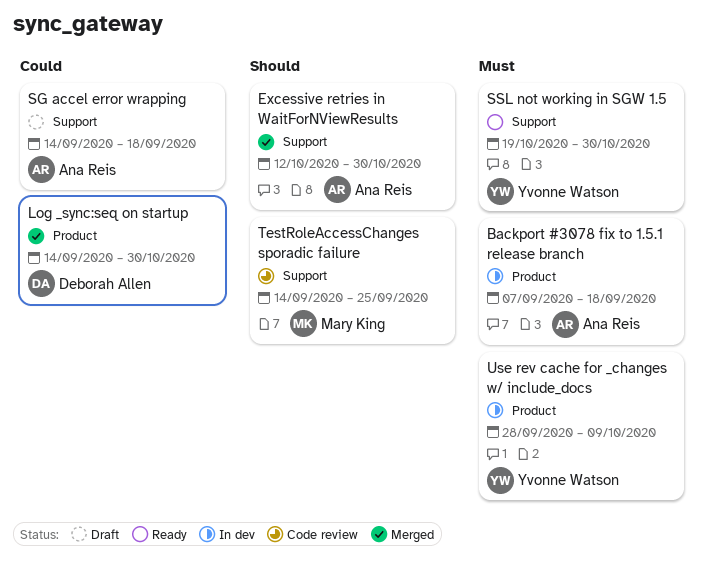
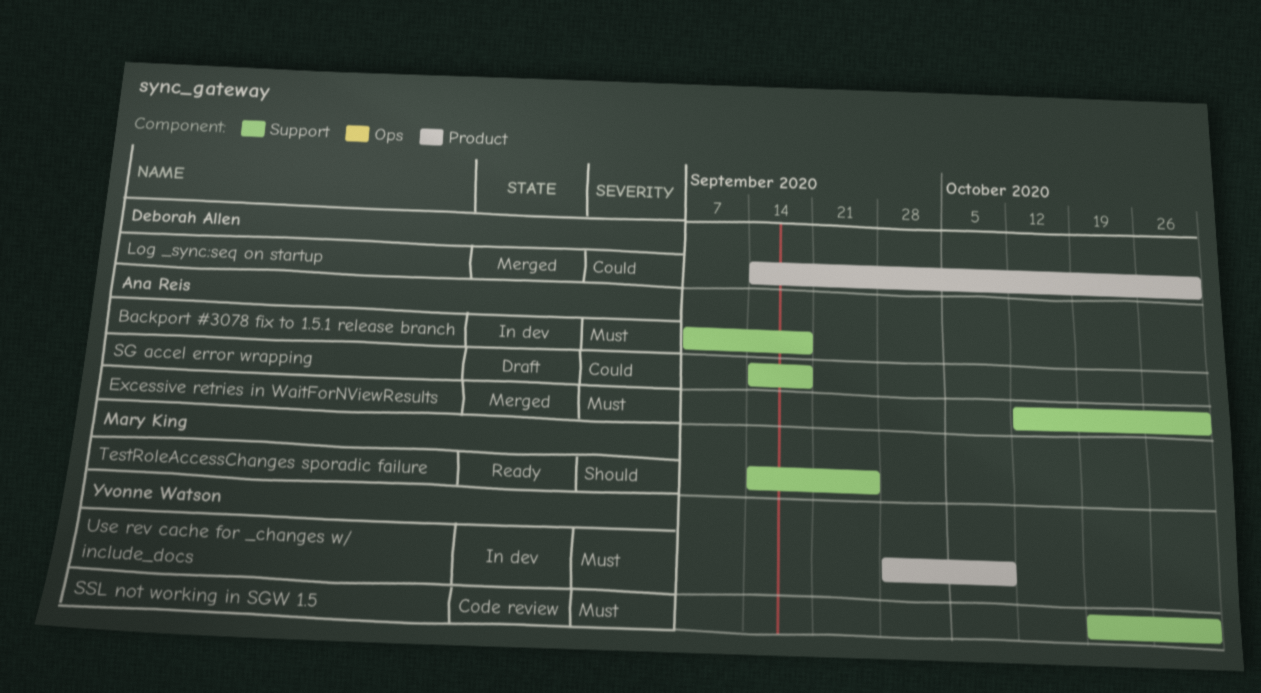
Backport #3078 fix to 1.5.1 release branch, label: Product -> Support
Excessive retries in WaitForNViewResults, priority: Should -> Must
SSL not working in SGW 1.5, status: Ready -> Code review
TestRoleAccessChanges sporadic failure, status: Code review -> Ready

